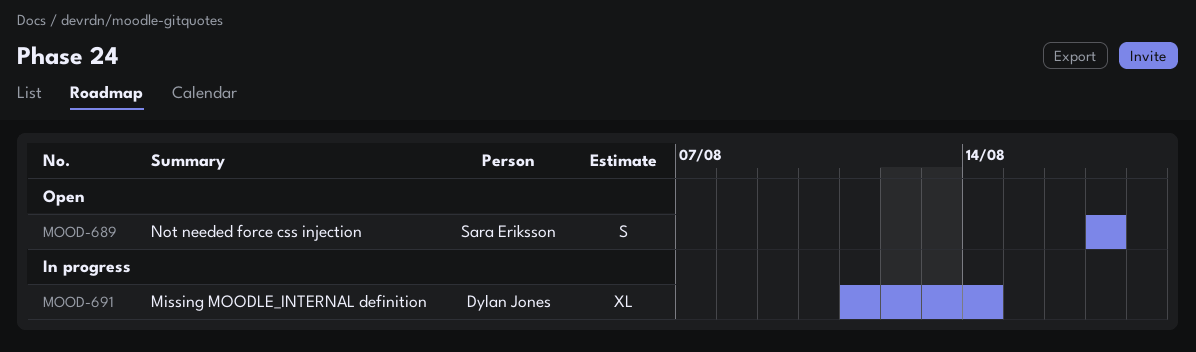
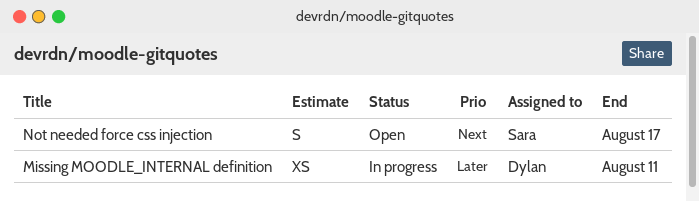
Missing MOODLE_INTERNAL definition, estimate: XL -> XS
Missing MOODLE_INTERNAL definition, due: Aug 14 -> Aug 11

